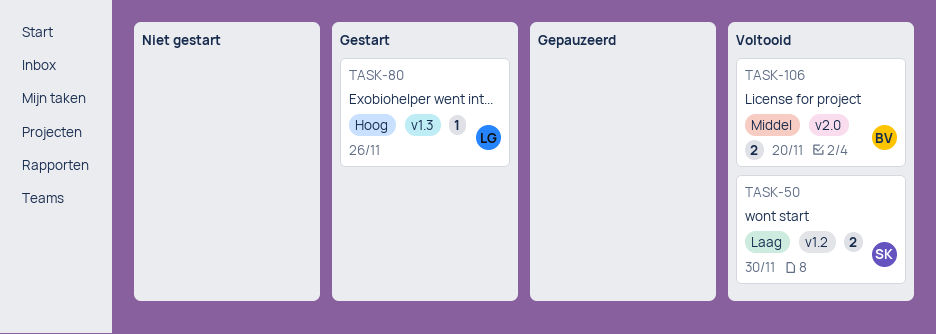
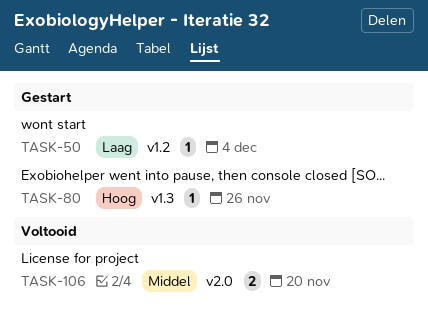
TASK-50, status: Voltooid -> Gestart
TASK-50, estimate: 2 -> 1
TASK-50, due: Nov 30 -> Dec 4

